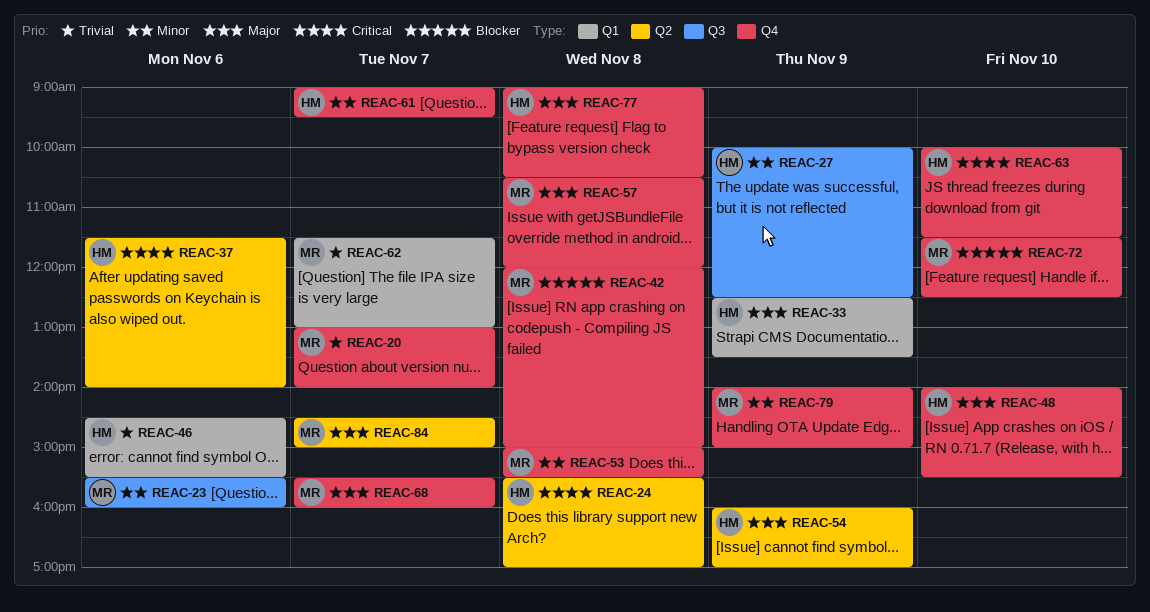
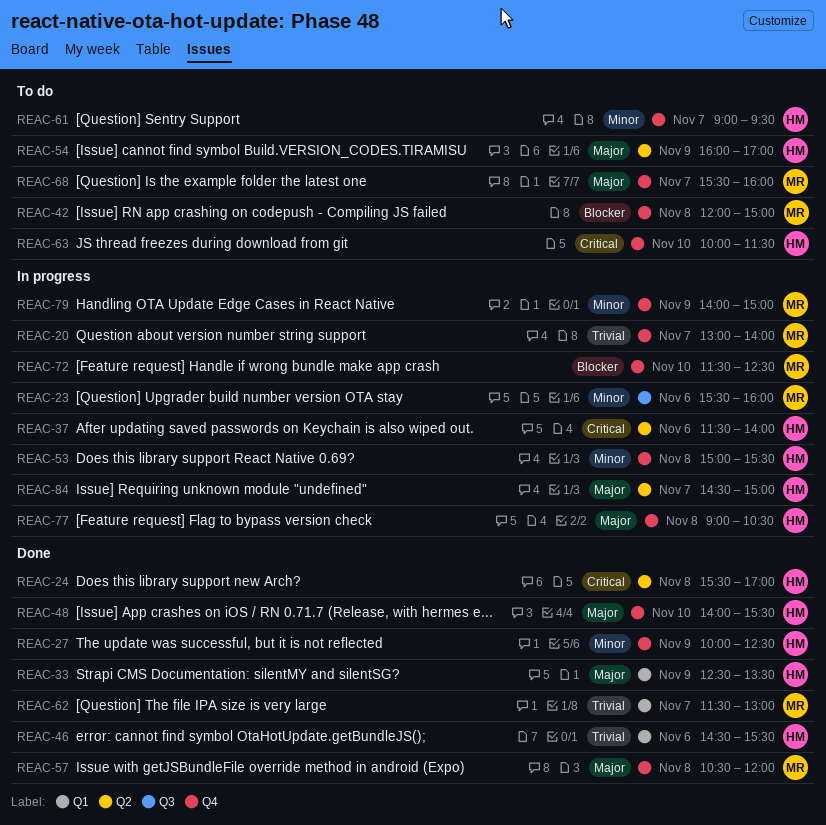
REAC-27, label: Q3 -> Q4
REAC-53, owner: MR -> HM
REAC-84, owner: MR -> HM

